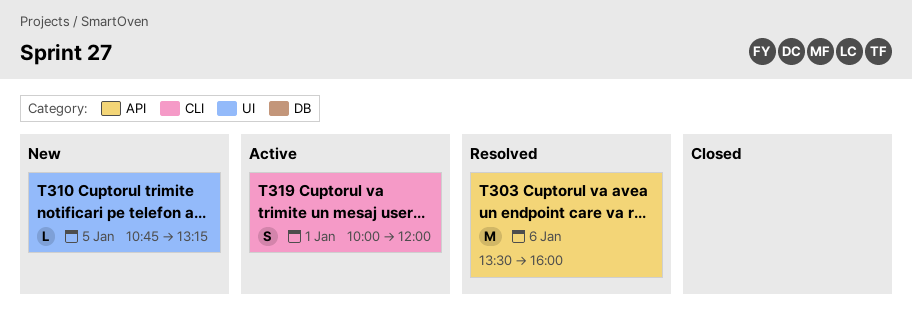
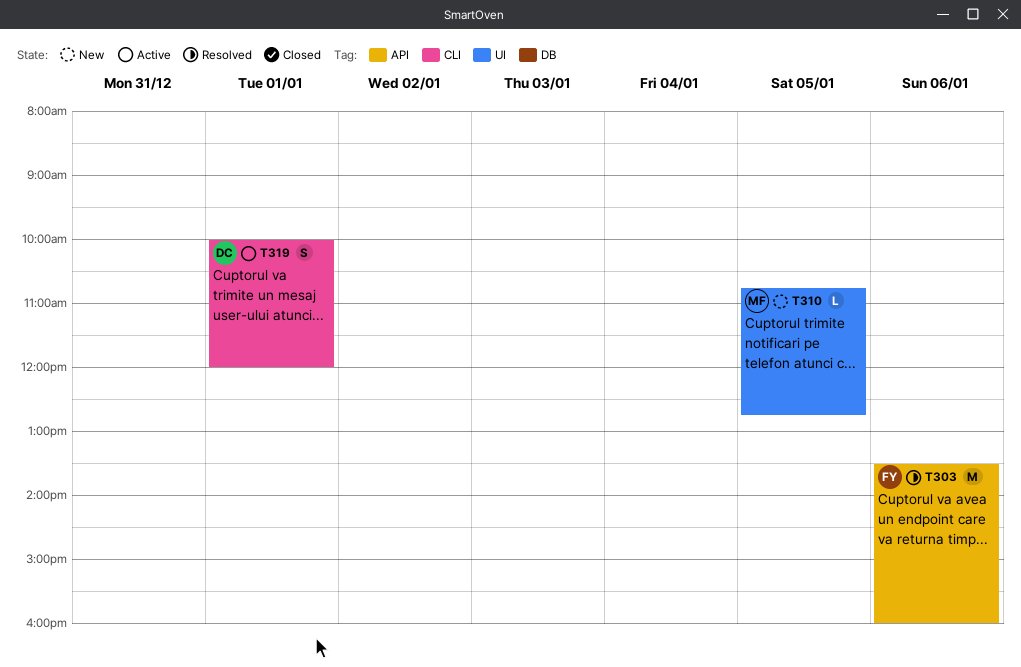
T310, ends: 13:15 -> 12:45

